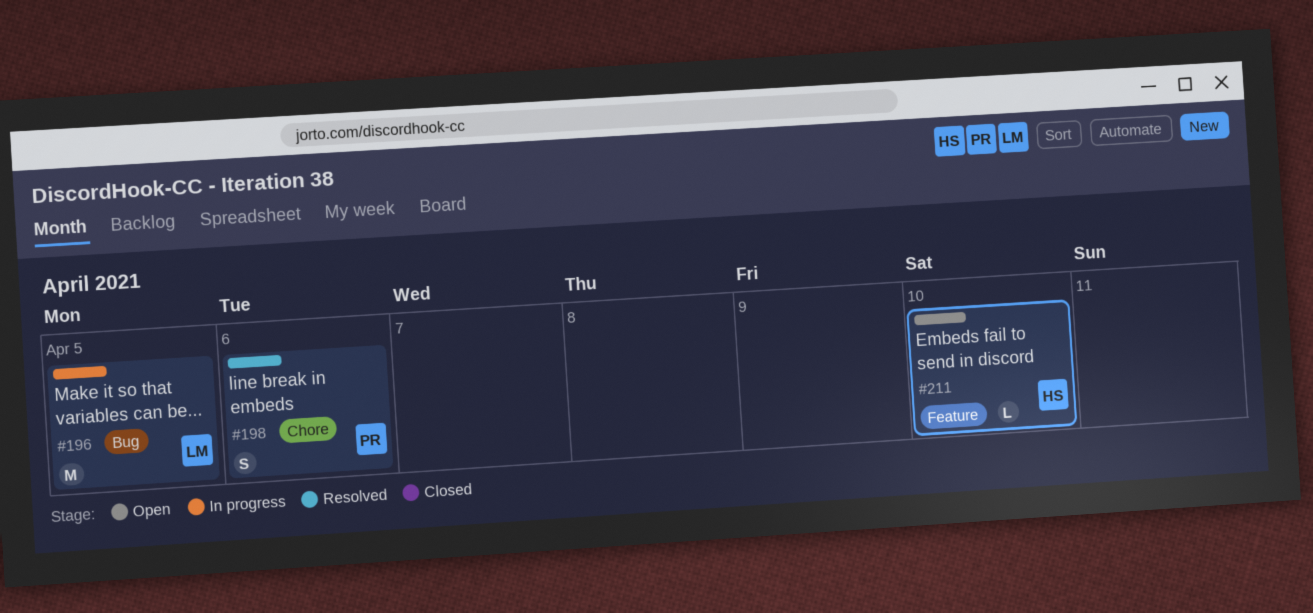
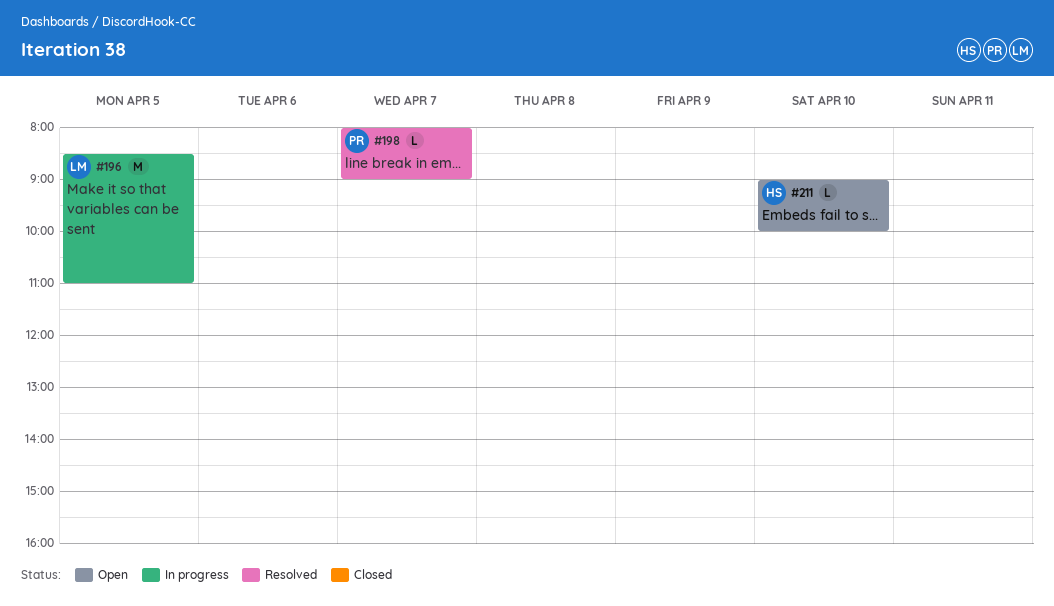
#198, estimate: S -> L
#198, day: Apr 6 -> Apr 7

